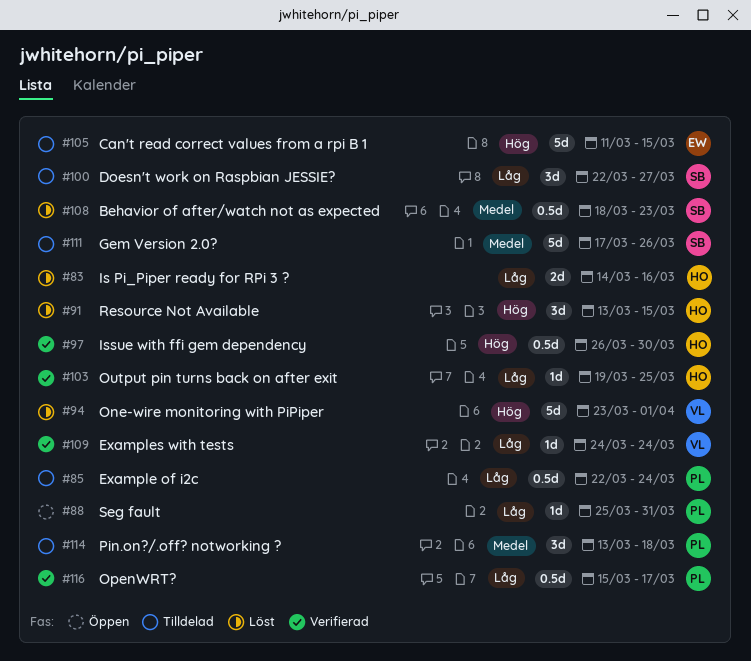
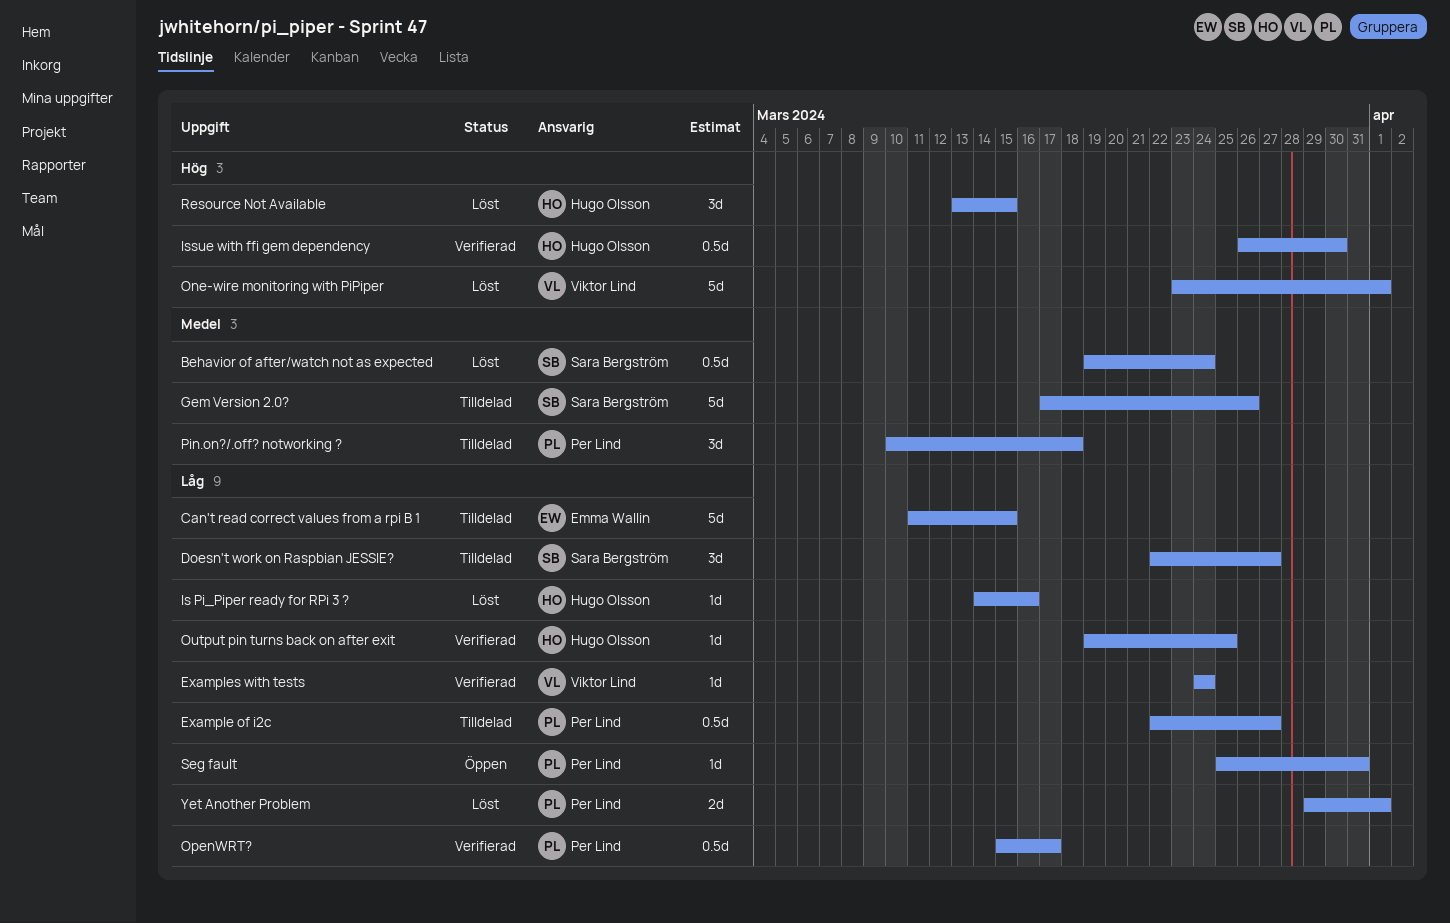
Behavior of after/watch not as expected, start: Mar 18 -> Mar 19
Behavior of after/watch not as expected, due: Mar 23 -> Mar 24
Can't read correct values from a rpi B 1, priority: Hög -> Låg
Example of i2c, due: Mar 24 -> Mar 27
Is Pi_Piper ready for RPi 3 ?, estimate: 2d -> 1d
Pin.on?/.off? notworking ?, start: Mar 13 -> Mar 10
Yet Another Problem: none -> present

